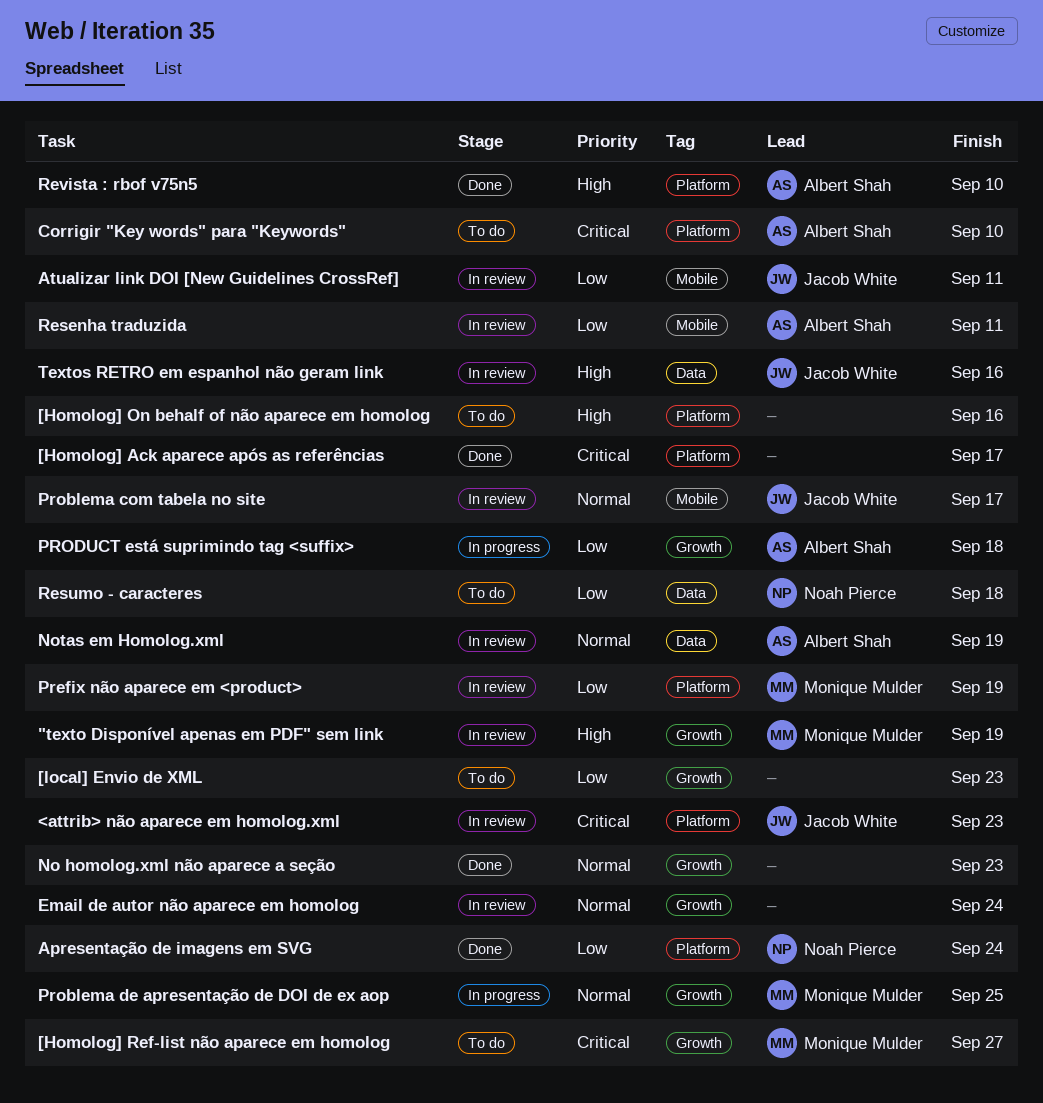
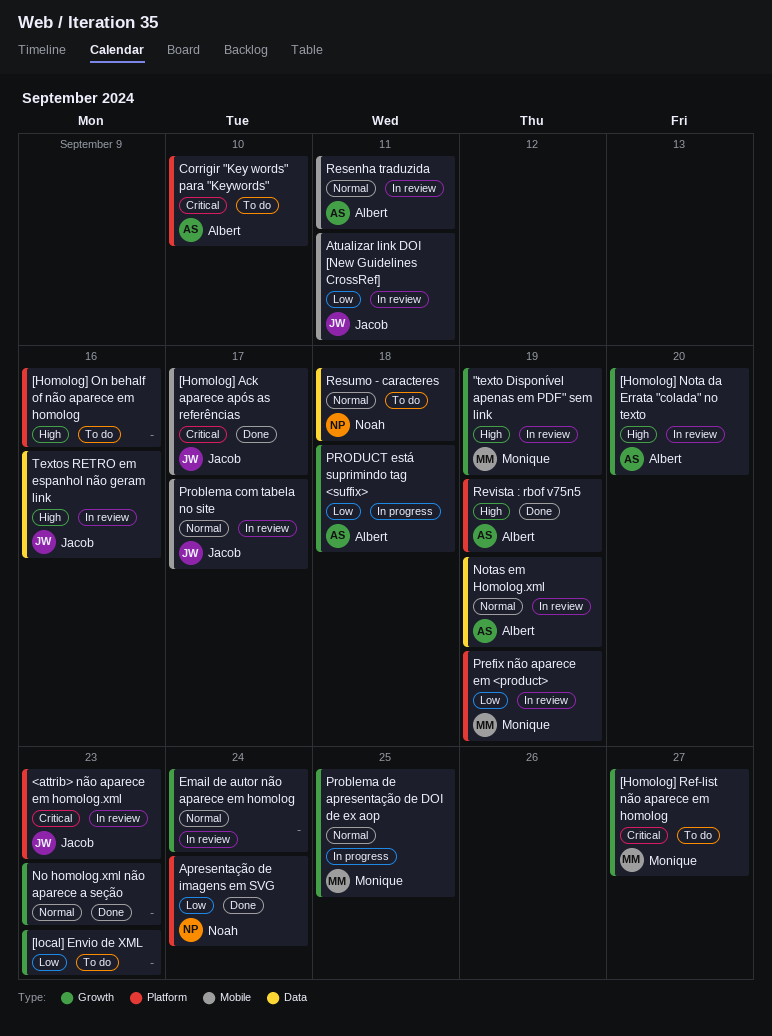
[Homolog] Ack aparece após as referências, owner: none -> Jacob White
[Homolog] Ack aparece após as referências, label: Platform -> Mobile
[Homolog] Nota da Errata "colada" no texto: none -> present
Resenha traduzida, priority: Low -> Normal
Resumo - caracteres, priority: Low -> Normal
Revista : rbof v75n5, due: Sep 10 -> Sep 19

